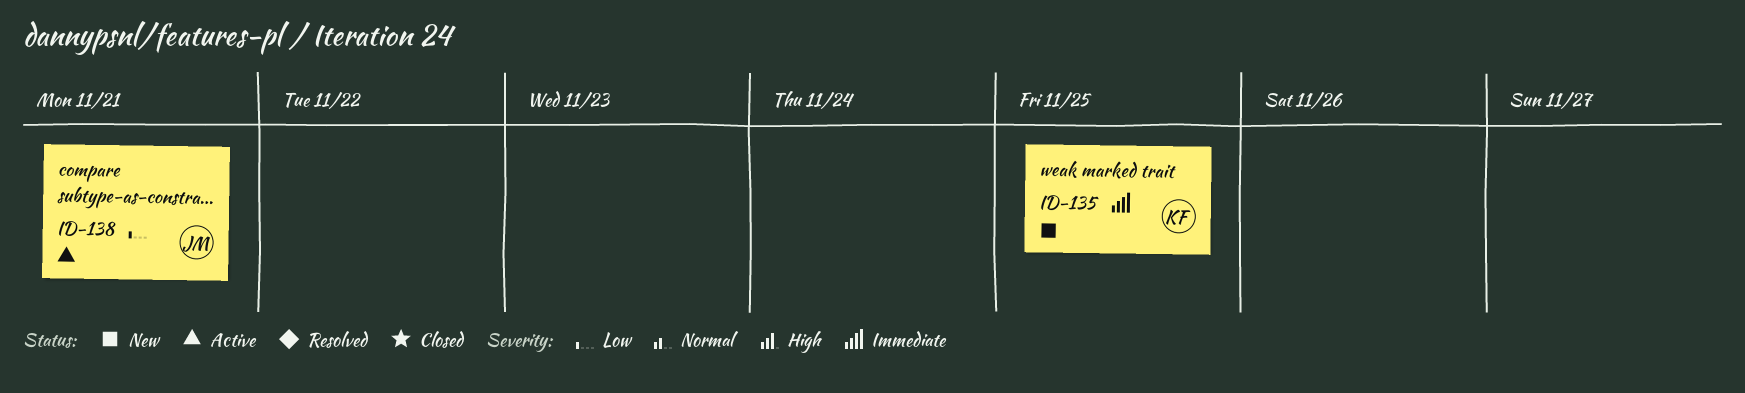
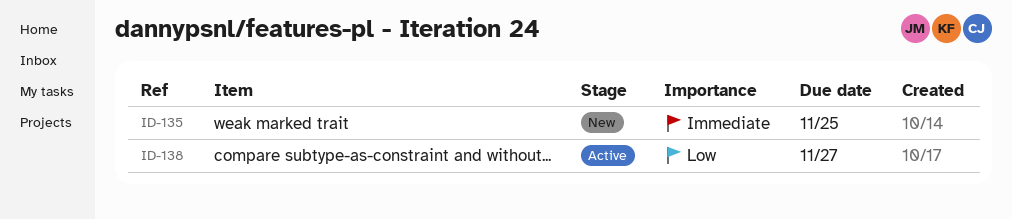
ID-138, due: Nov 21 -> Nov 27

